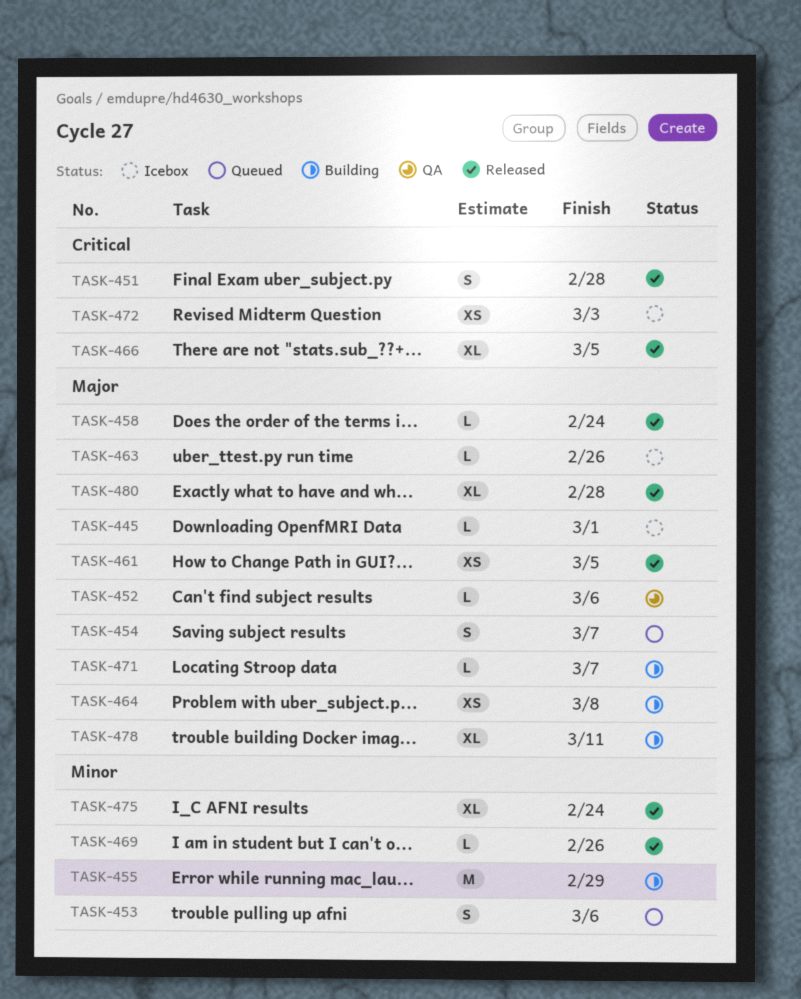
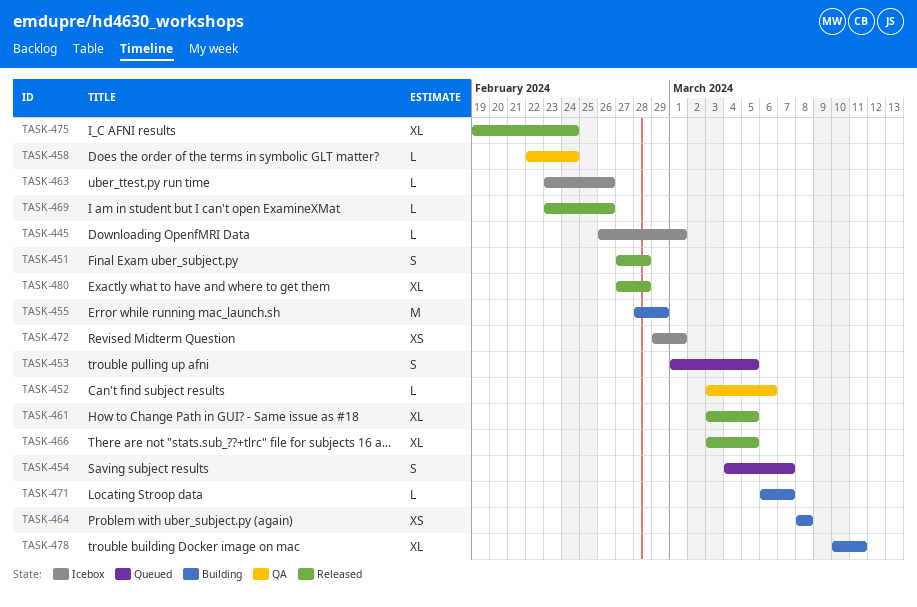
TASK-453, due: Mar 6 -> Mar 5
TASK-458, status: Released -> QA
TASK-461, estimate: XS -> XL
TASK-472, due: Mar 3 -> Mar 1

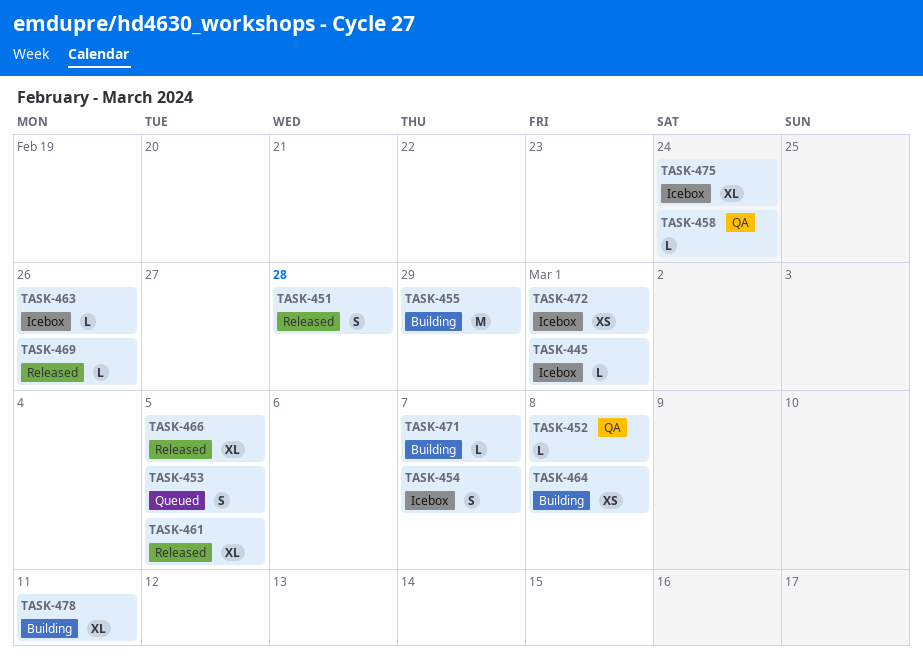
TASK-452, due: Mar 6 -> Mar 8
TASK-454, status: Queued -> Icebox
TASK-475, status: Released -> Icebox
TASK-480: present -> none

